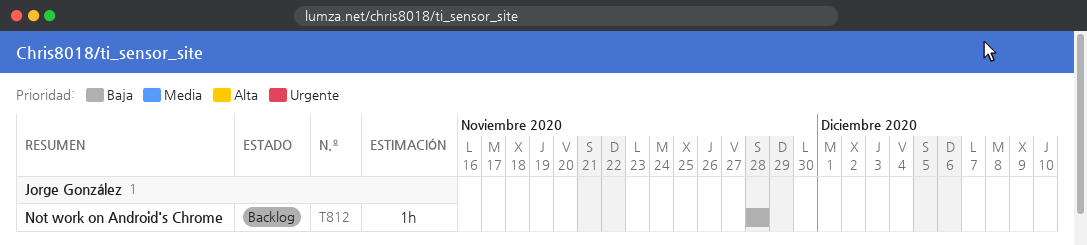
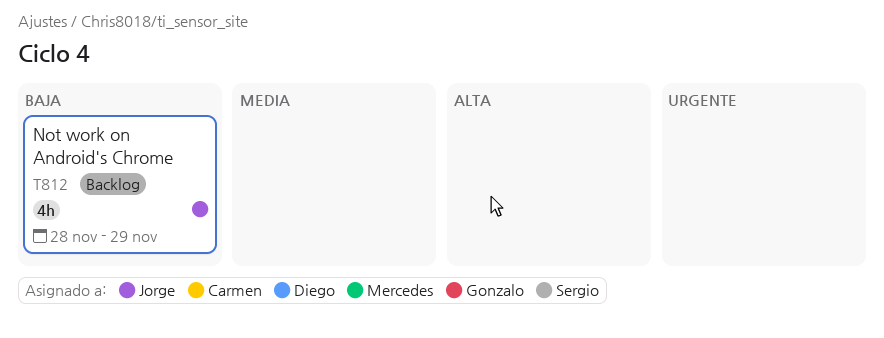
T812, estimate: 1h -> 4h
T812, due: Nov 28 -> Nov 29

